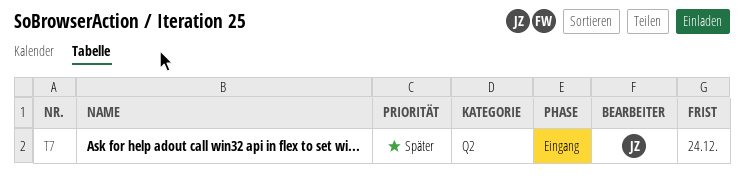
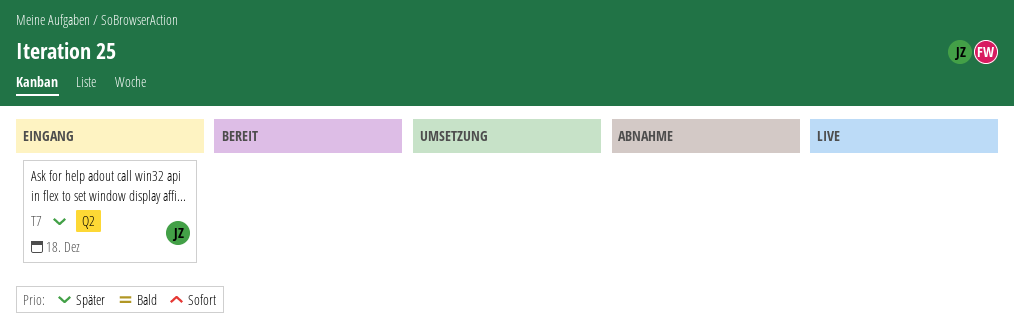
T7, due: Dec 24 -> Dec 18

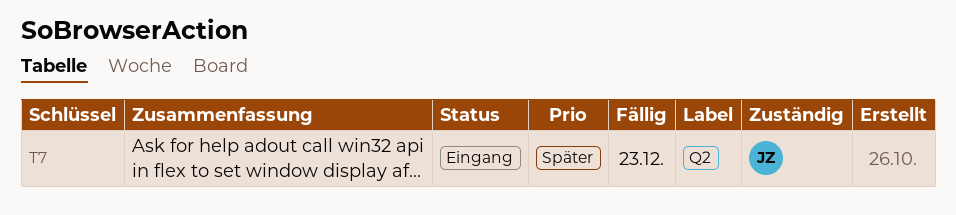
T7, due: Dec 18 -> Dec 23

